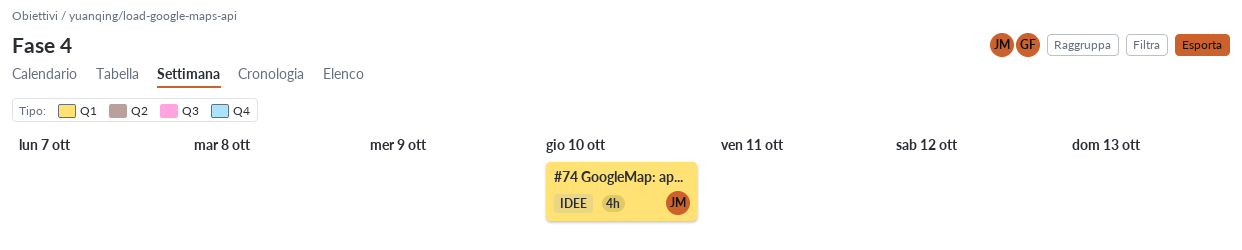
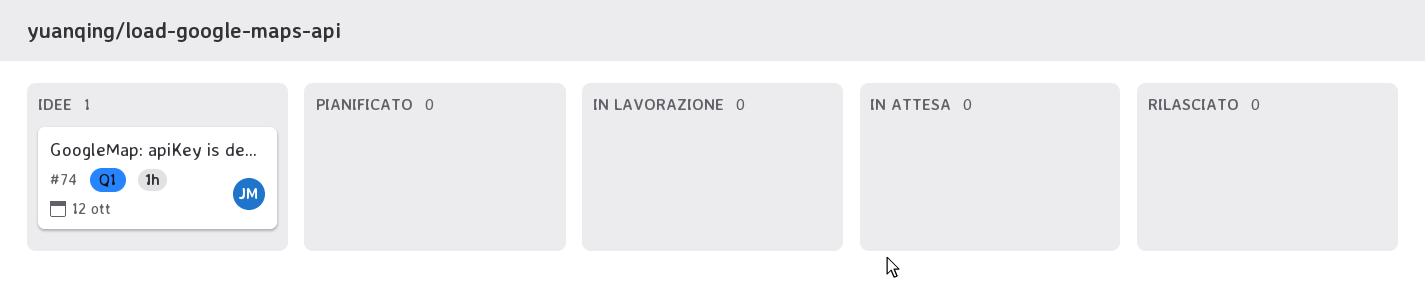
#74, estimate: 4h -> 1h
#74, due: Oct 10 -> Oct 12

